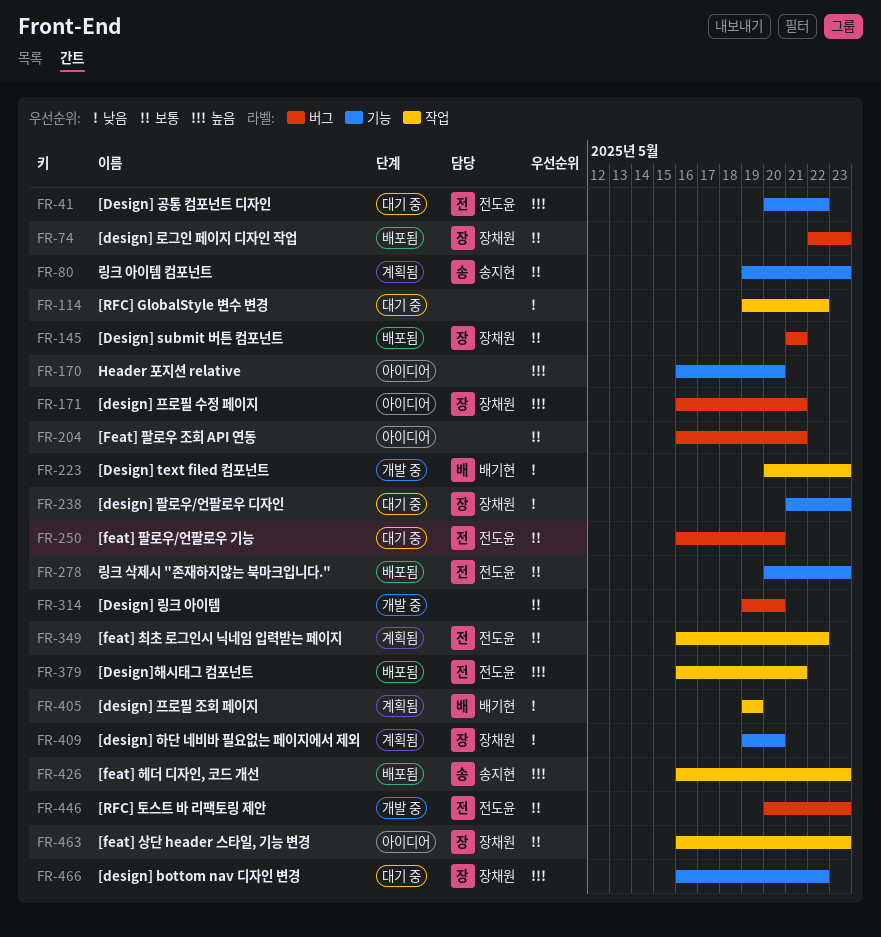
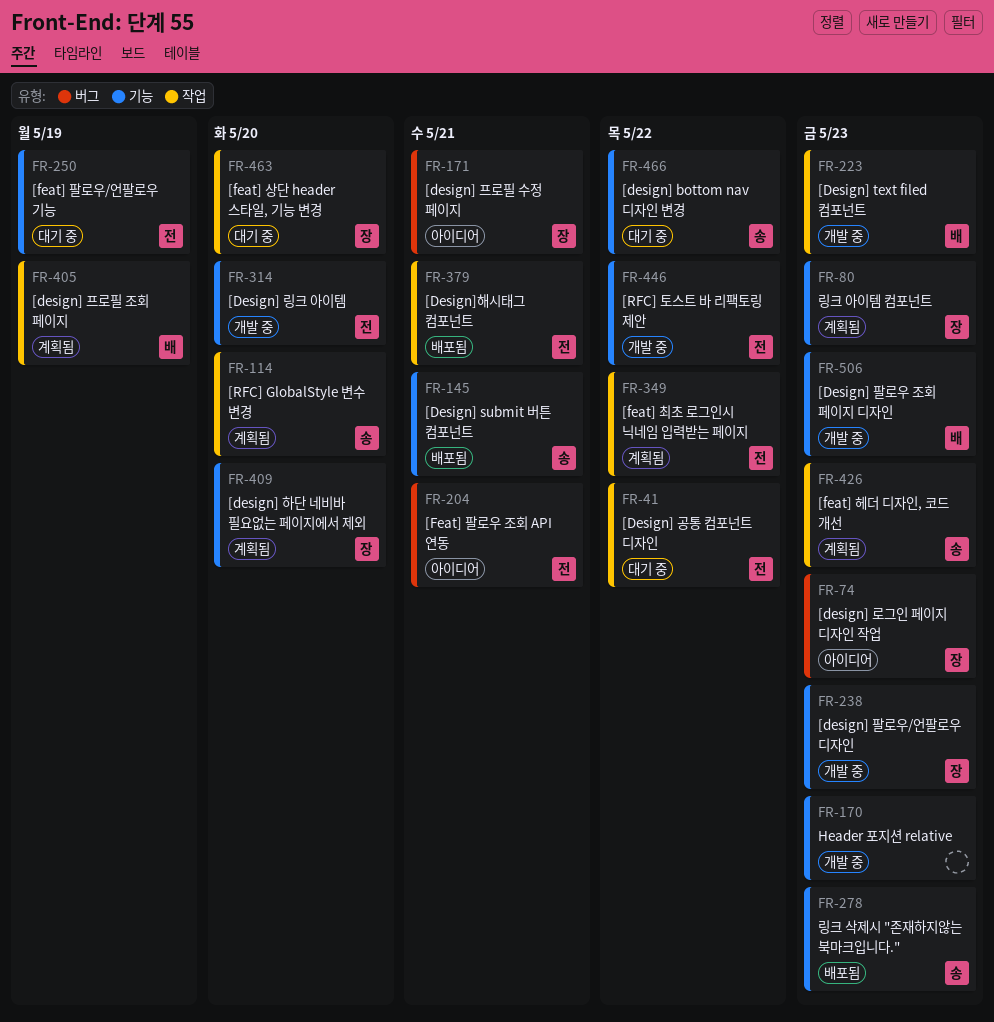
FR-41, label: 기능 -> 작업
FR-74, status: 배포됨 -> 아이디어
FR-80, owner: 송지현 -> 장채원
FR-114, status: 대기 중 -> 계획됨
FR-114, owner: none -> 송지현
FR-114, due: May 22 -> May 20
FR-145, owner: 장채원 -> 송지현
FR-145, label: 버그 -> 기능
FR-170, status: 아이디어 -> 개발 중
FR-170, due: May 20 -> May 23
FR-204, owner: none -> 전도윤
FR-238, status: 대기 중 -> 개발 중
FR-250, label: 버그 -> 기능
FR-250, due: May 20 -> May 19
FR-278, owner: 전도윤 -> 송지현
FR-314, owner: none -> 전도윤
FR-314, label: 버그 -> 기능
FR-426, status: 배포됨 -> 계획됨
FR-446, label: 버그 -> 기능
FR-446, due: May 23 -> May 22
FR-463, status: 아이디어 -> 대기 중
FR-463, due: May 23 -> May 20
FR-466, owner: 장채원 -> 송지현
FR-506: none -> present

